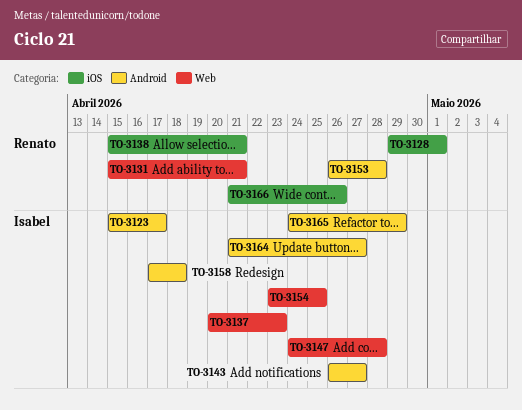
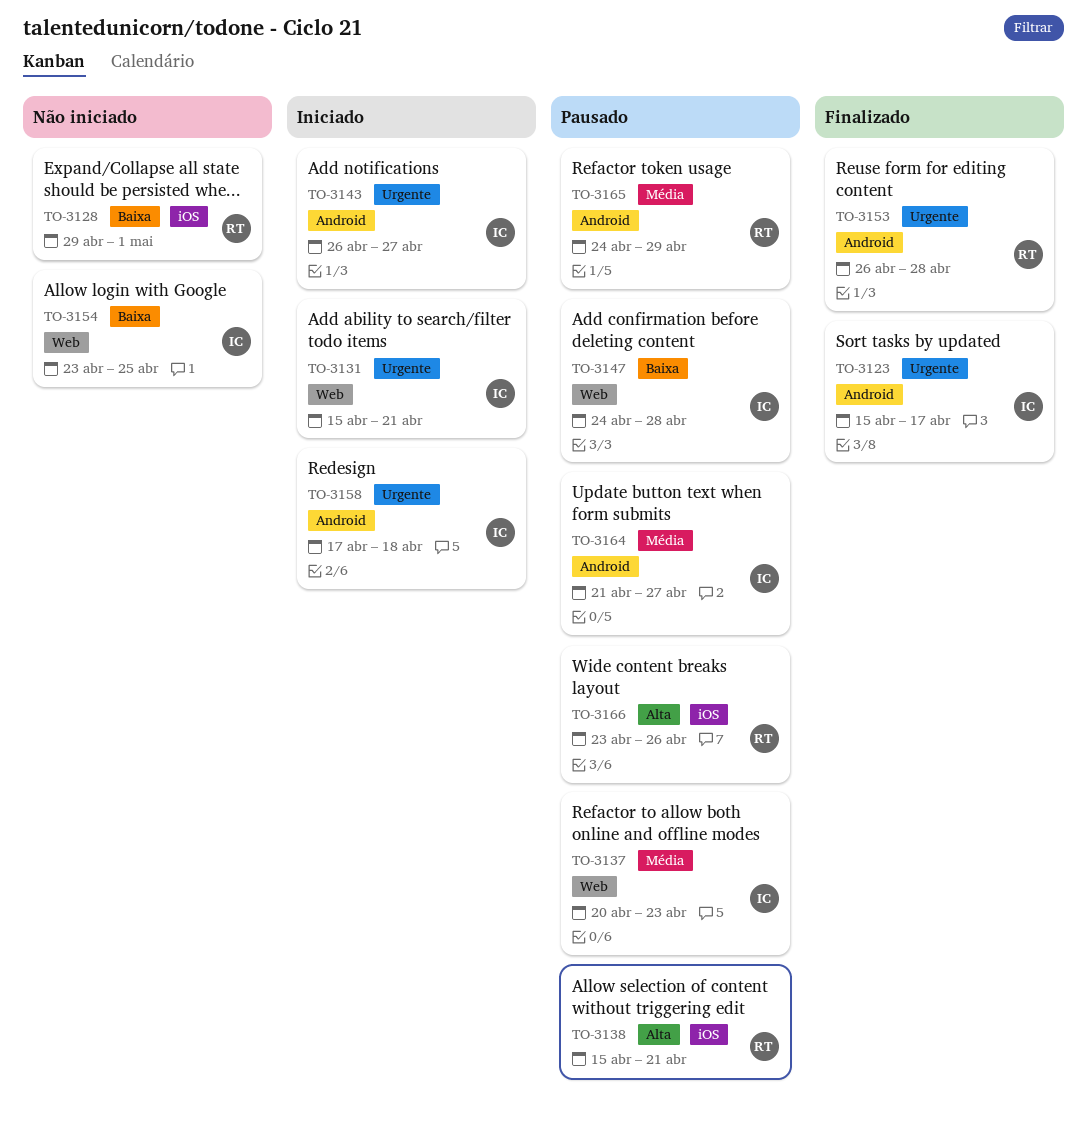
TO-3131, owner: Renato -> Isabel
TO-3165, owner: Isabel -> Renato
TO-3166, start: Apr 21 -> Apr 23

